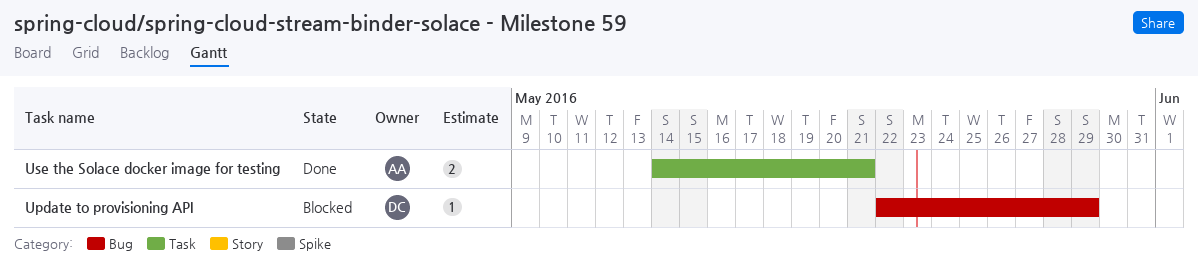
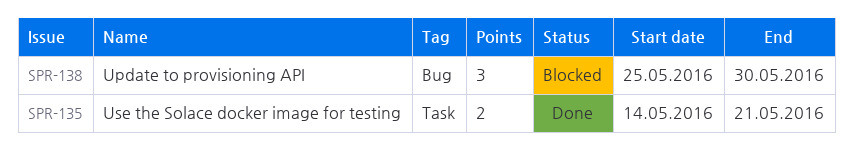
Update to provisioning API, estimate: 1 -> 3
Update to provisioning API, start: May 22 -> May 25
Update to provisioning API, due: May 29 -> May 30

